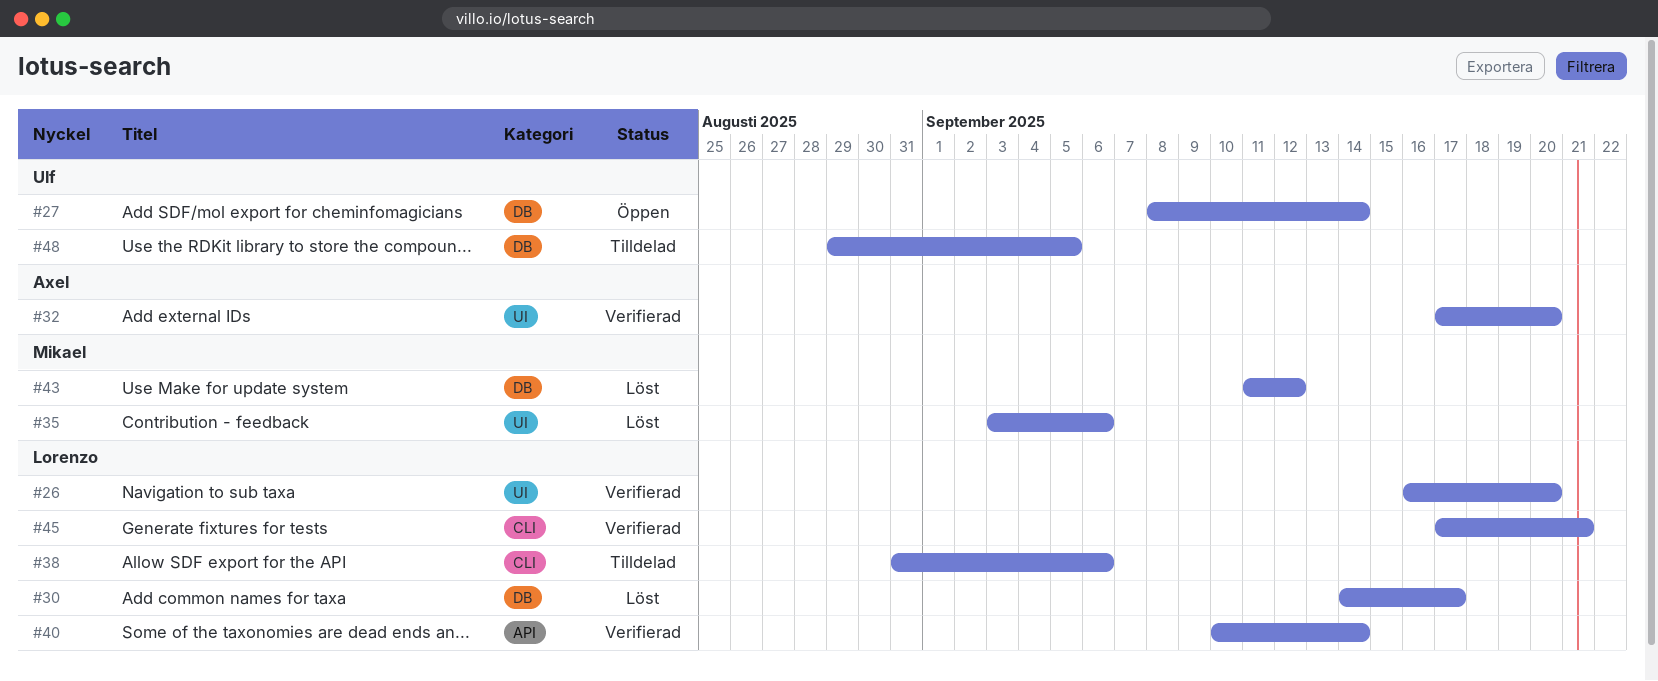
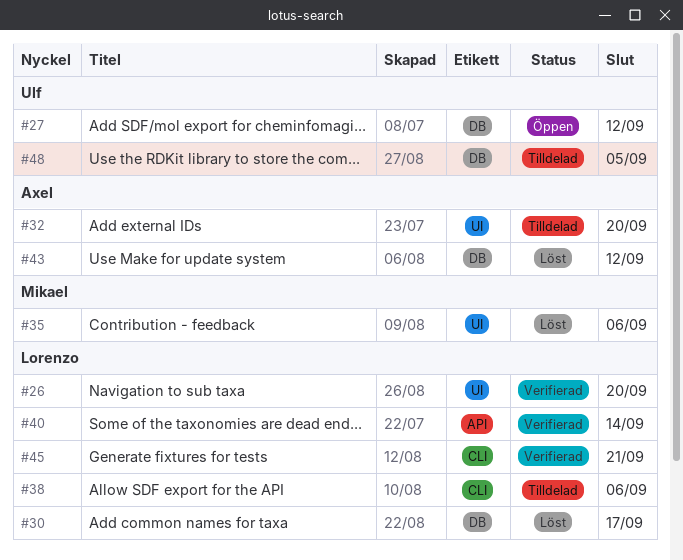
#27, due: Sep 14 -> Sep 12
#32, status: Verifierad -> Tilldelad
#43, owner: Mikael -> Axel

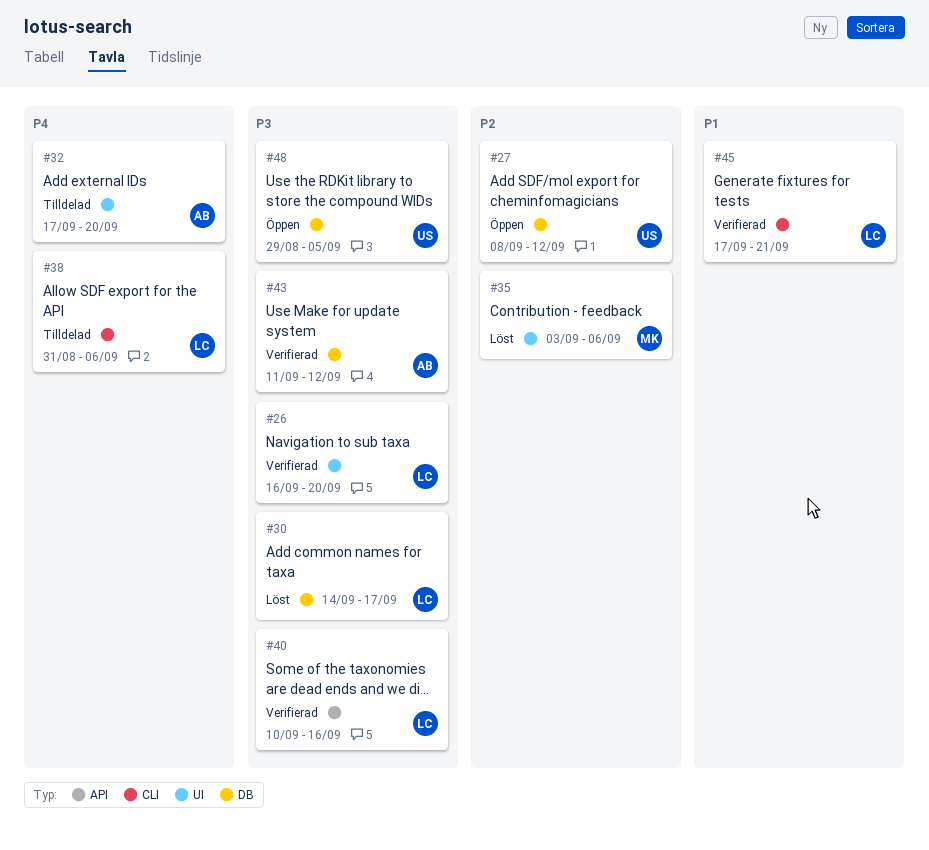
#40, due: Sep 14 -> Sep 16
#43, status: Löst -> Verifierad
#48, status: Tilldelad -> Öppen

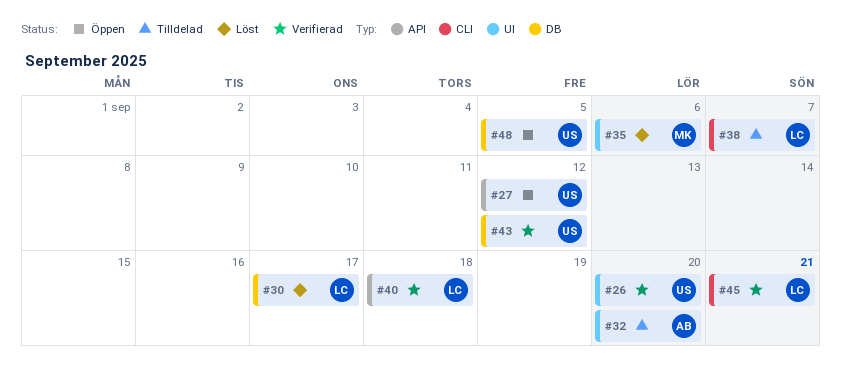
#26, owner: LC -> US
#27, label: DB -> API
#38, due: Sep 6 -> Sep 7
#40, due: Sep 16 -> Sep 18
#43, owner: AB -> US

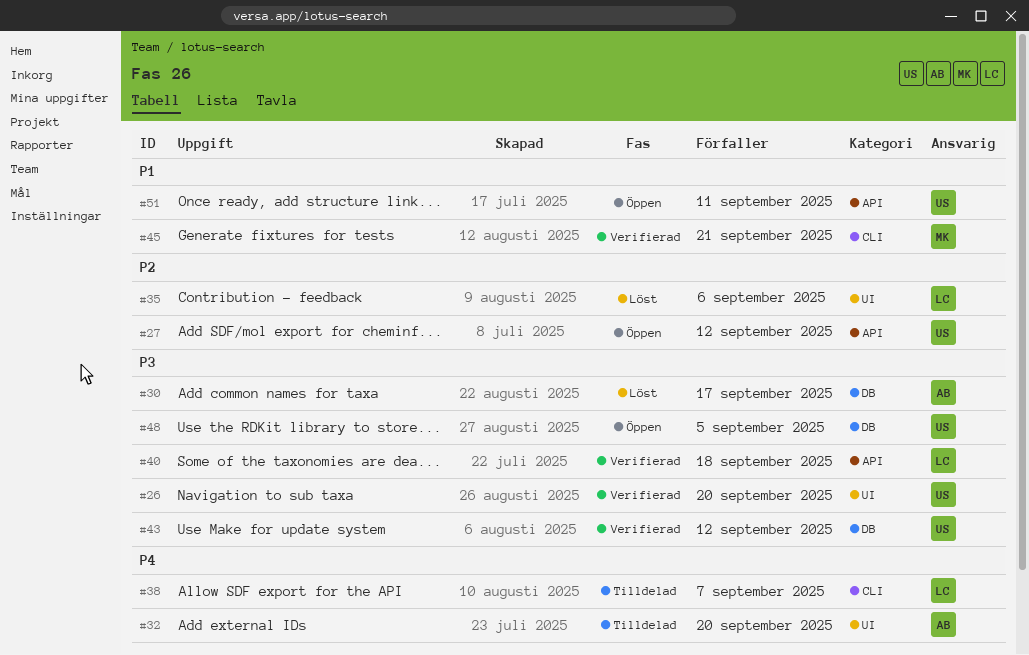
#30, owner: LC -> AB
#35, owner: MK -> LC
#45, owner: LC -> MK
#51: none -> present

